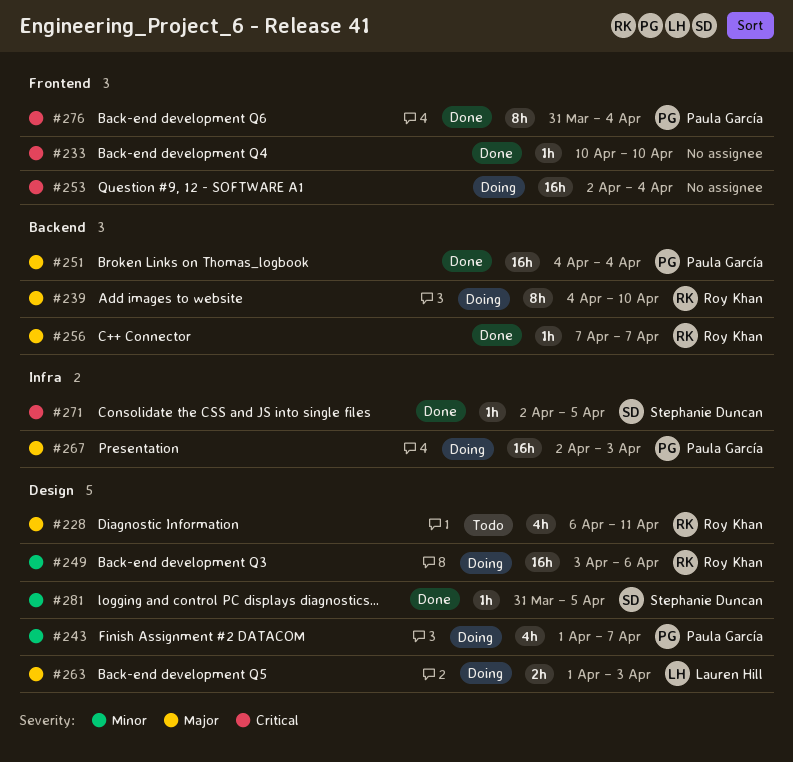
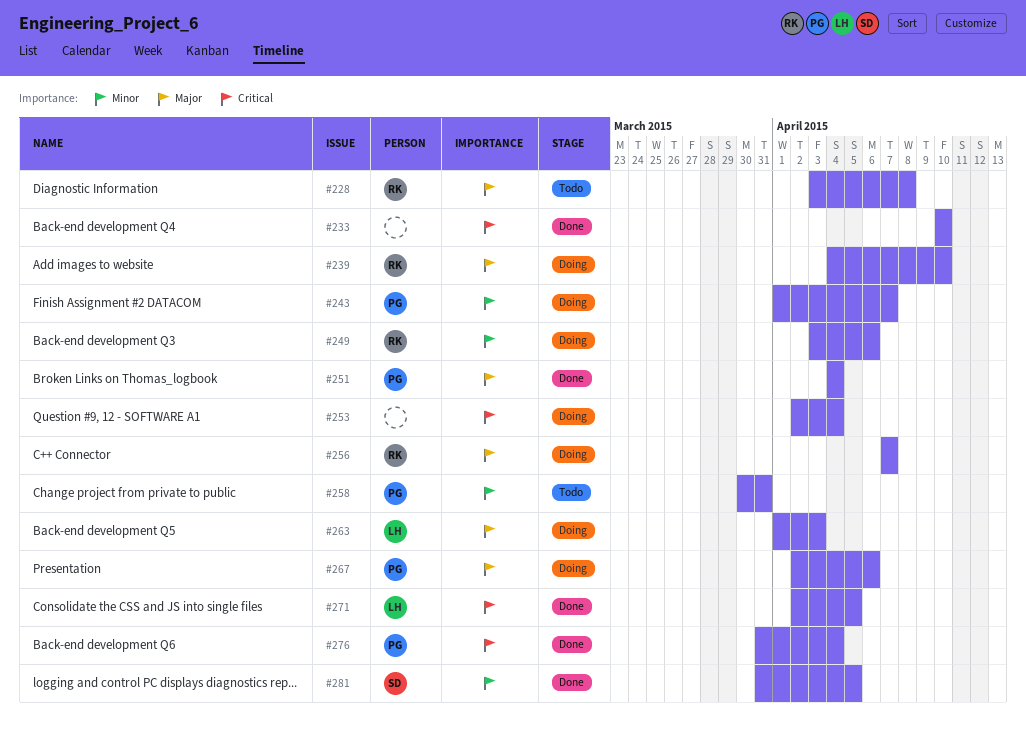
#228, start: Apr 6 -> Apr 3
#228, due: Apr 11 -> Apr 8
#256, status: Done -> Doing
#258: none -> present
#267, due: Apr 3 -> Apr 6
#271, owner: Stephanie Duncan -> Lauren Hill

